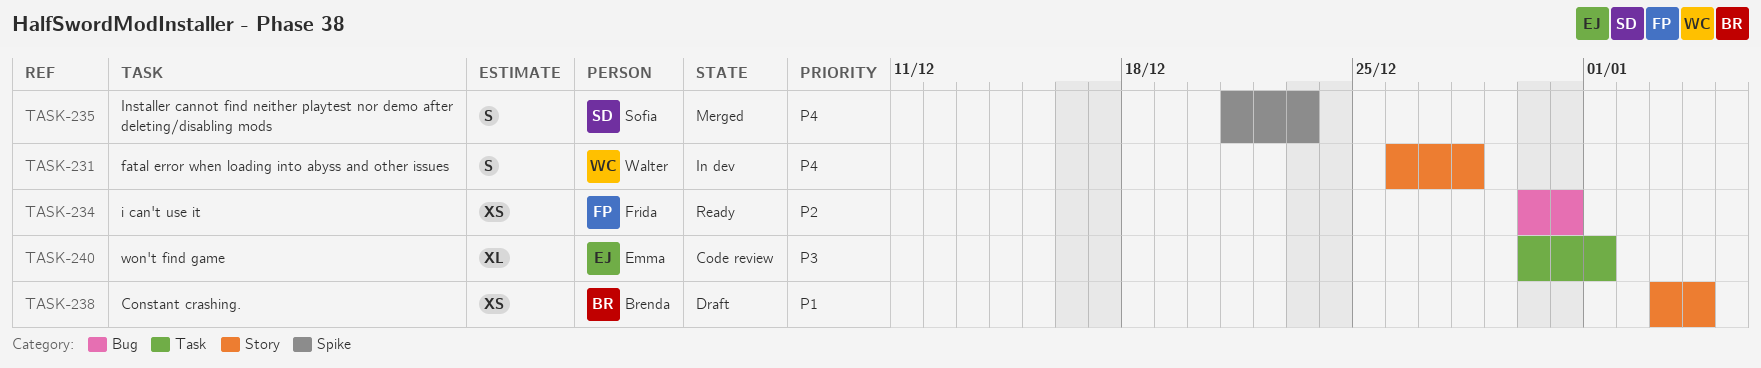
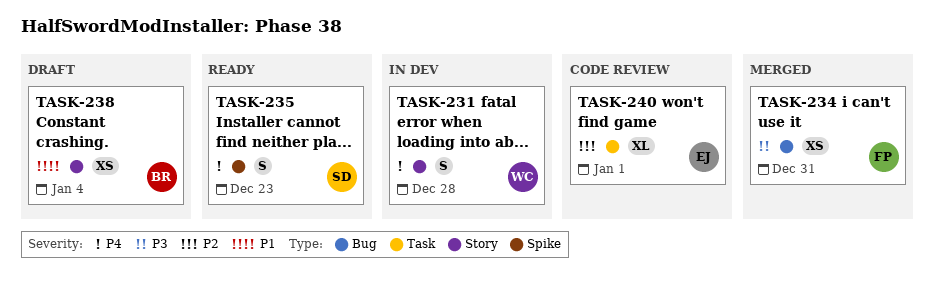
TASK-234, status: Ready -> Merged
TASK-234, priority: P2 -> P3
TASK-235, status: Merged -> Ready
TASK-240, priority: P3 -> P2

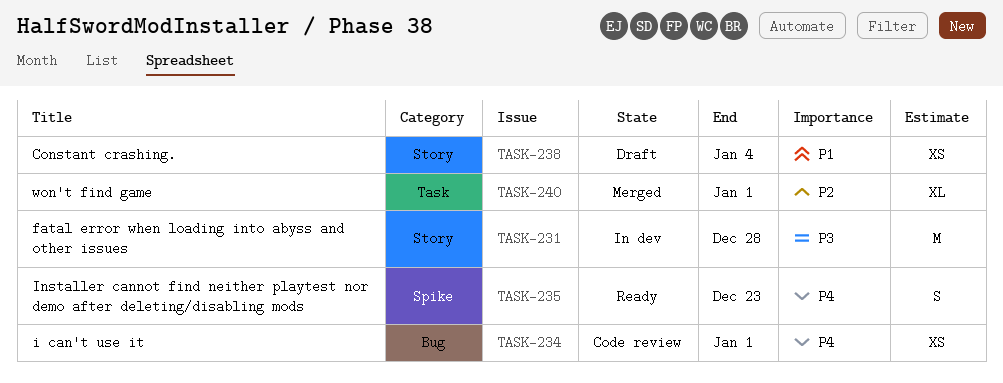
TASK-231, priority: P4 -> P3
TASK-231, estimate: S -> M
TASK-234, status: Merged -> Code review
TASK-234, priority: P3 -> P4
TASK-234, due: Dec 31 -> Jan 1
TASK-240, status: Code review -> Merged

